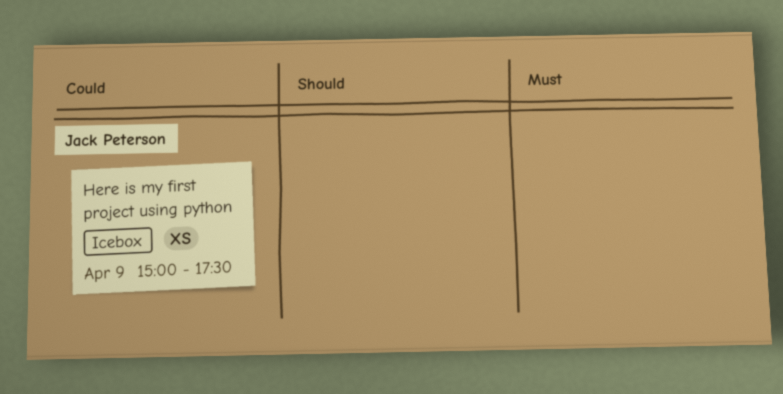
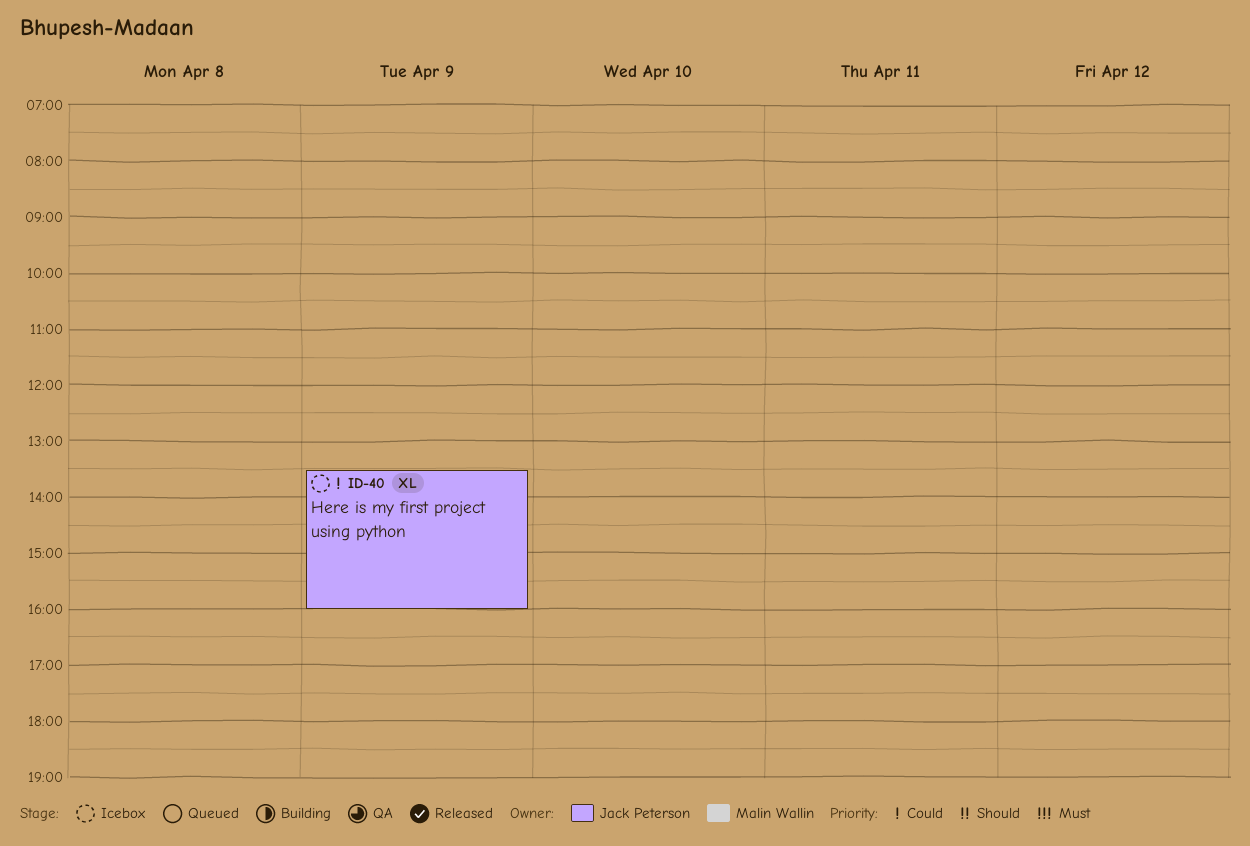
Here is my first project using python, estimate: XS -> XL
Here is my first project using python, begins: 15:00 -> 13:30
Here is my first project using python, ends: 17:30 -> 16:00

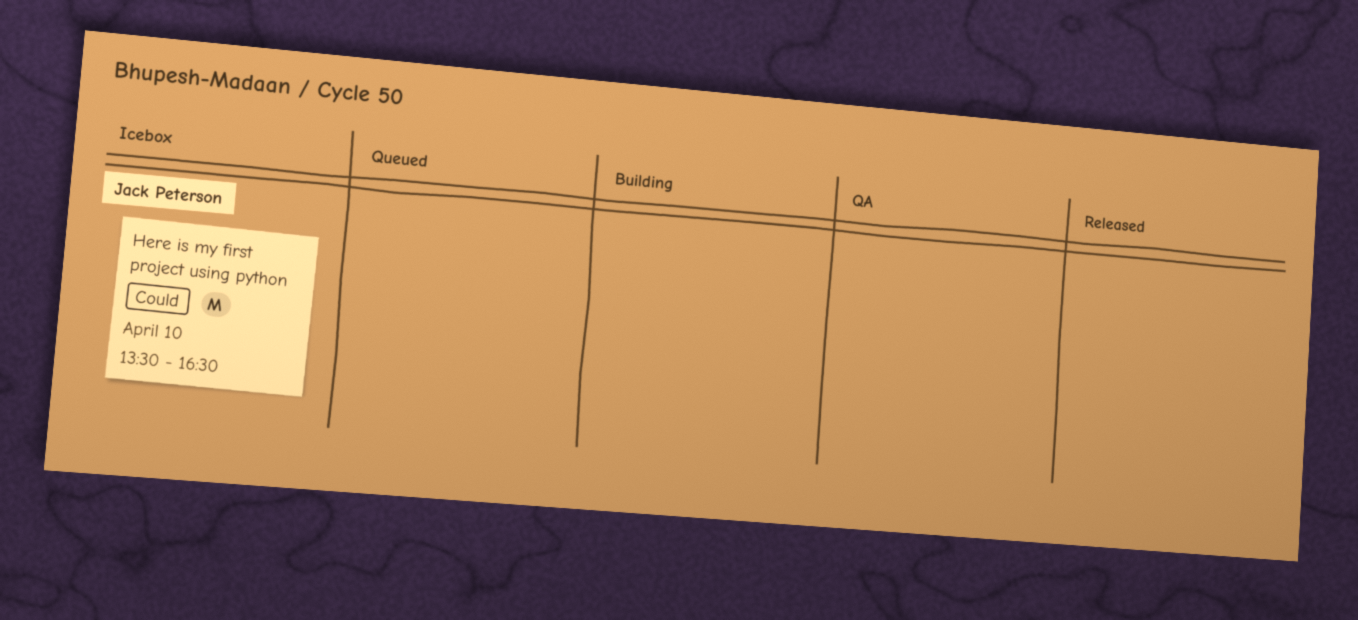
Here is my first project using python, estimate: XL -> M
Here is my first project using python, day: Apr 9 -> Apr 10
Here is my first project using python, ends: 16:00 -> 16:30

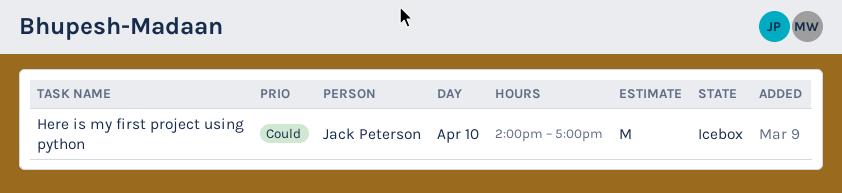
Here is my first project using python, begins: 13:30 -> 14:00
Here is my first project using python, ends: 16:30 -> 17:00

